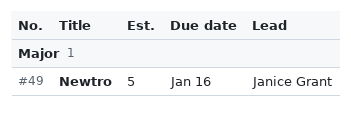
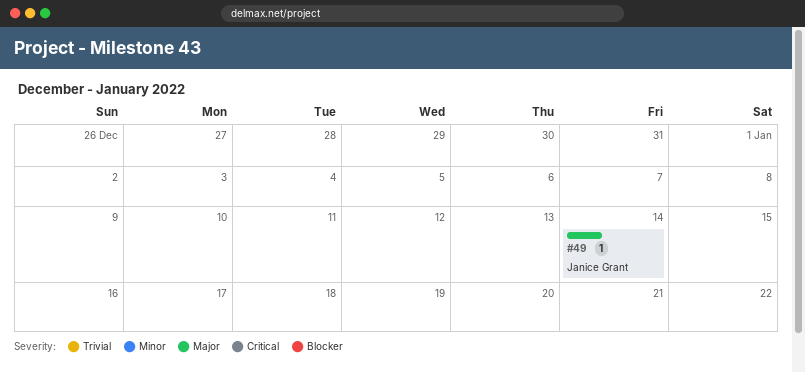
#49, estimate: 5 -> 1
#49, due: Jan 16 -> Jan 14

